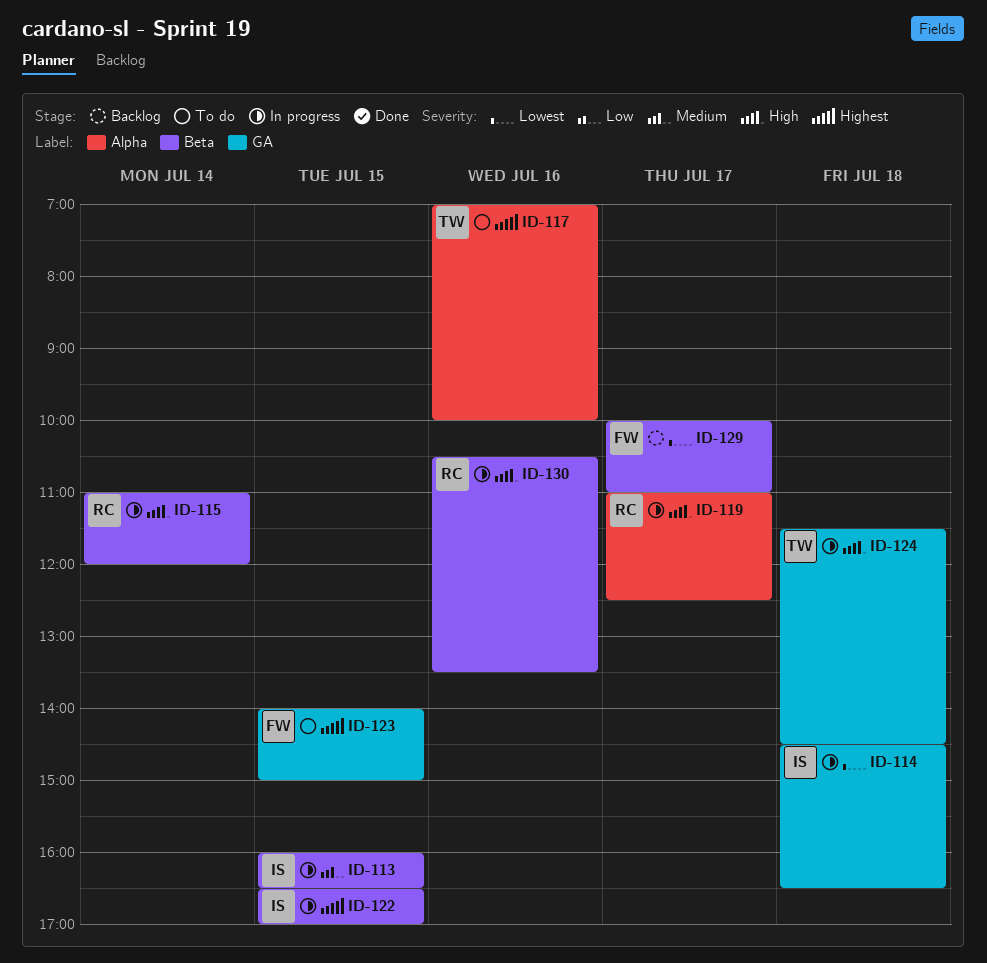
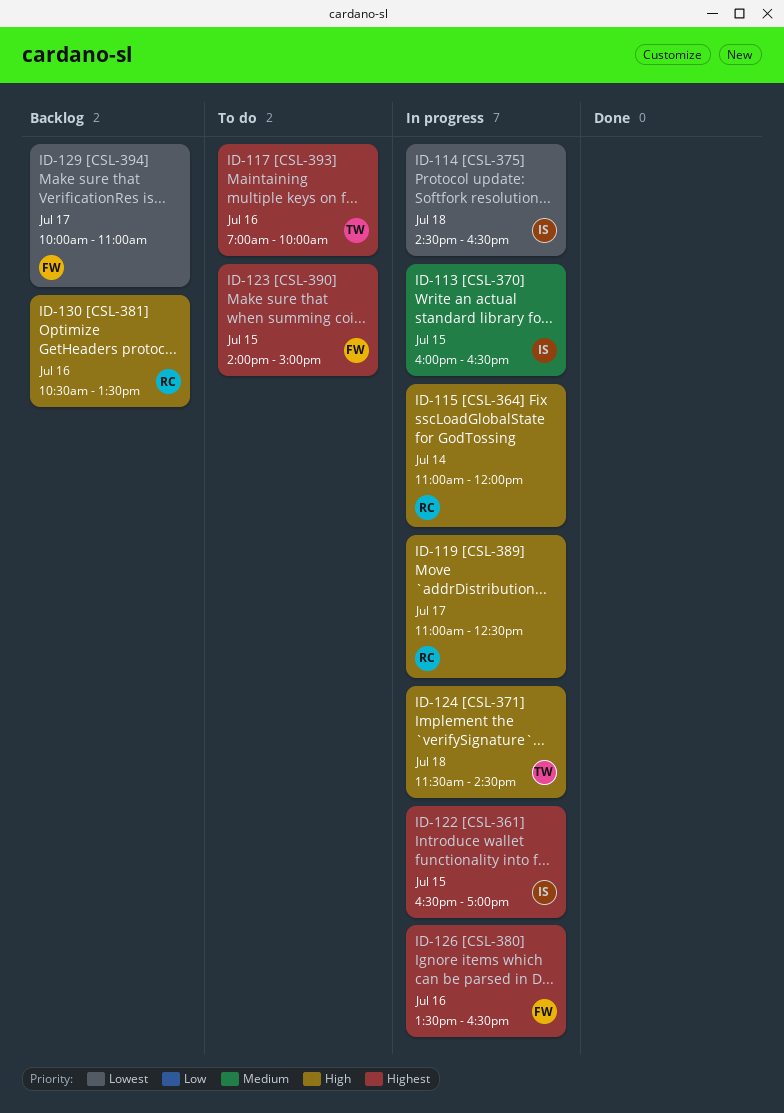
ID-126: none -> present
ID-130, status: In progress -> Backlog

